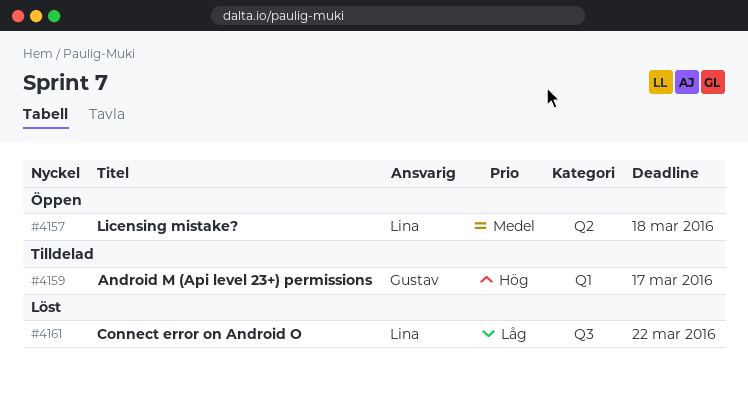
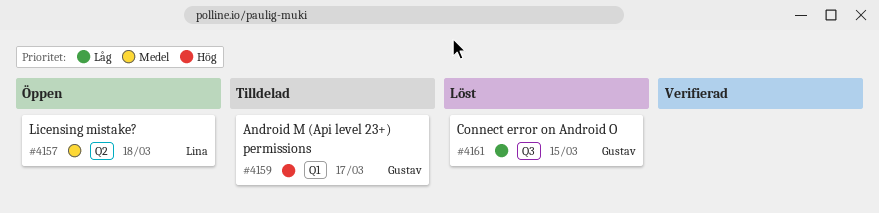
#4161, owner: Lina -> Gustav
#4161, due: Mar 22 -> Mar 15

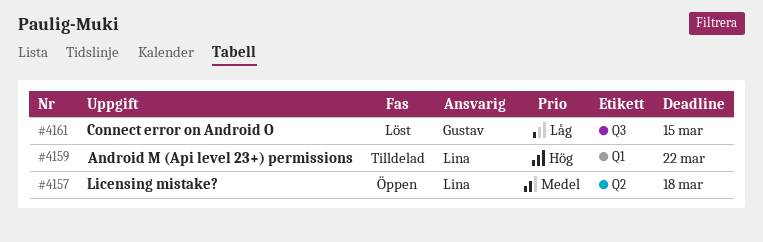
#4159, owner: Gustav -> Lina
#4159, due: Mar 17 -> Mar 22

